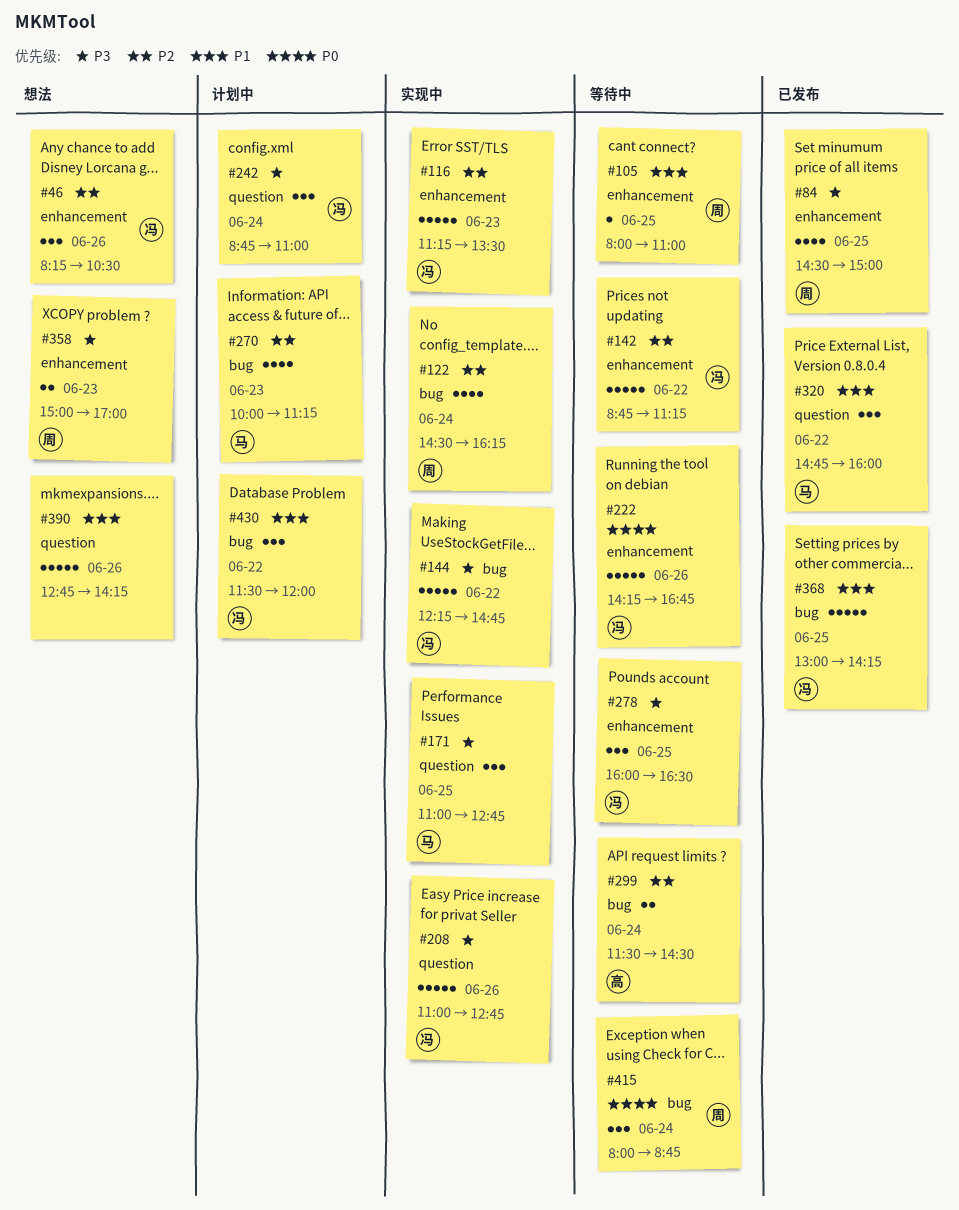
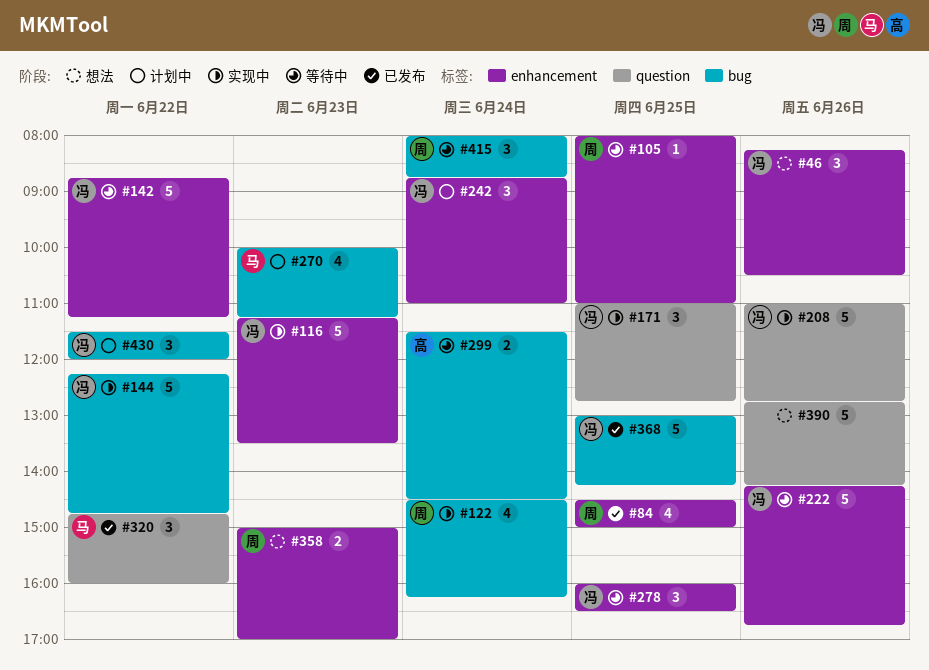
#171, owner: 马 -> 冯
#242, label: question -> enhancement

